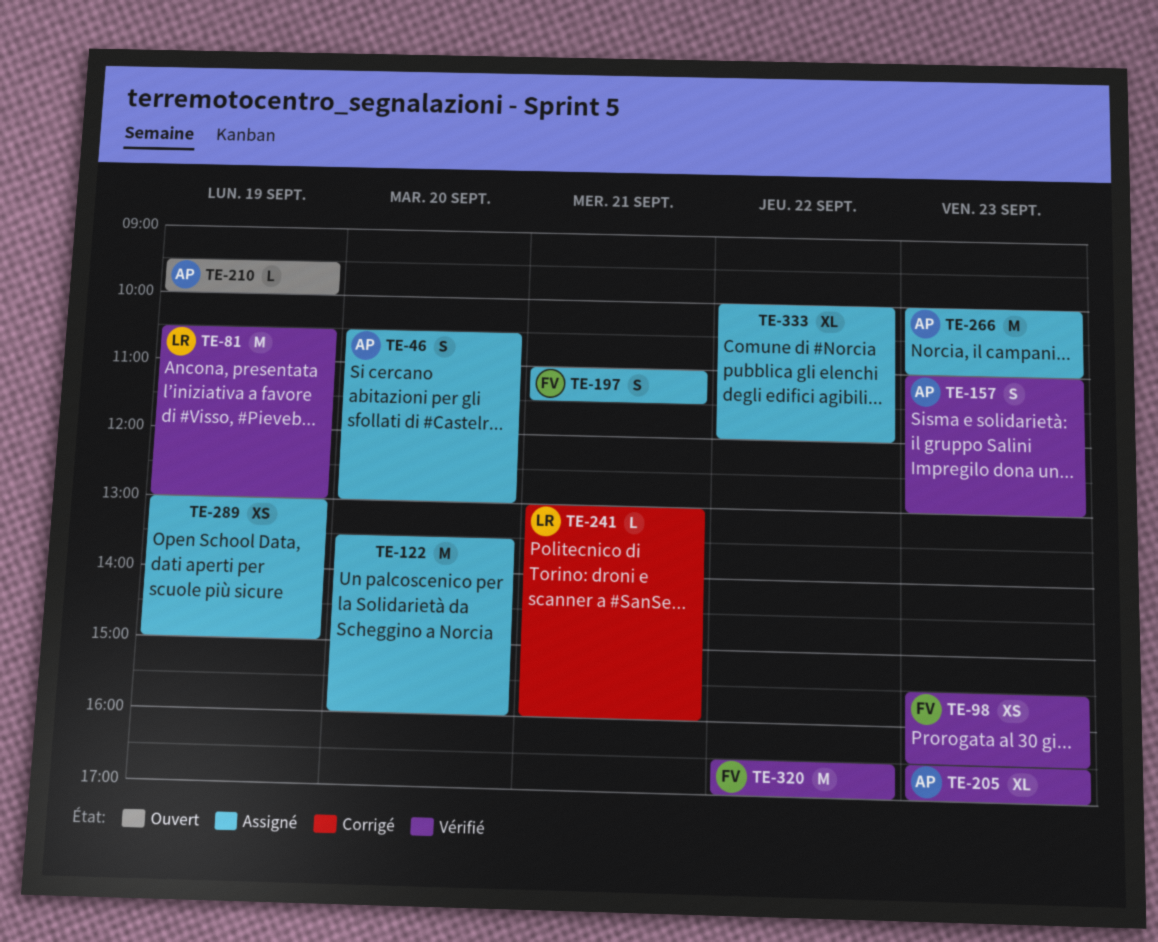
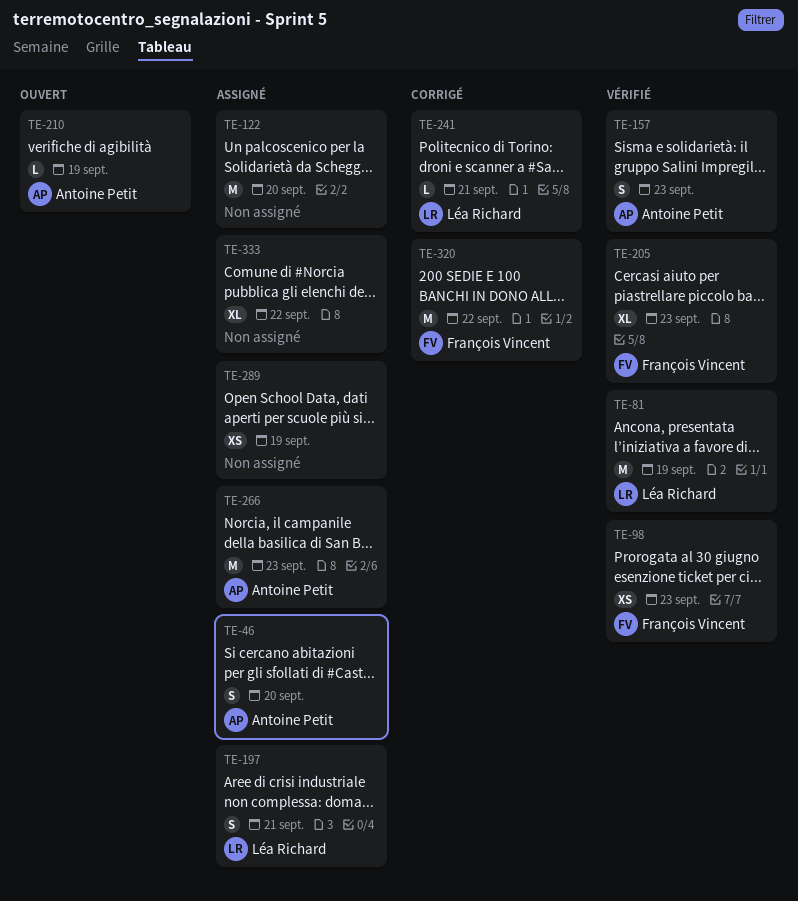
TE-197, owner: François Vincent -> Léa Richard
TE-205, owner: Antoine Petit -> François Vincent
TE-320, status: Vérifié -> Corrigé

